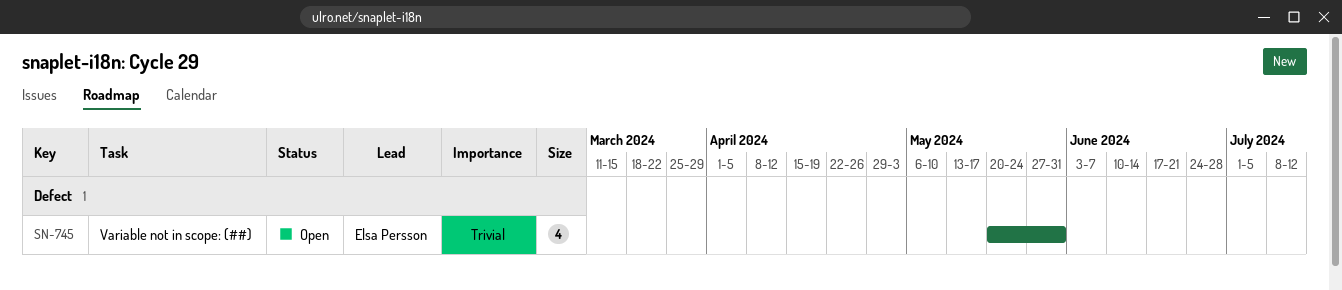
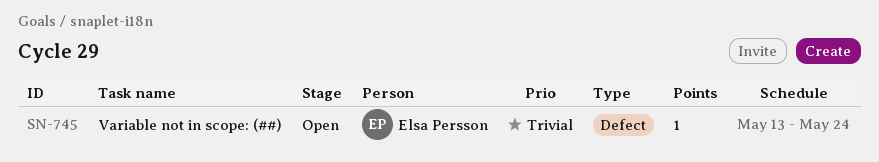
SN-745, estimate: 4 -> 1
SN-745, start: May 20 -> May 13
SN-745, due: May 31 -> May 24

